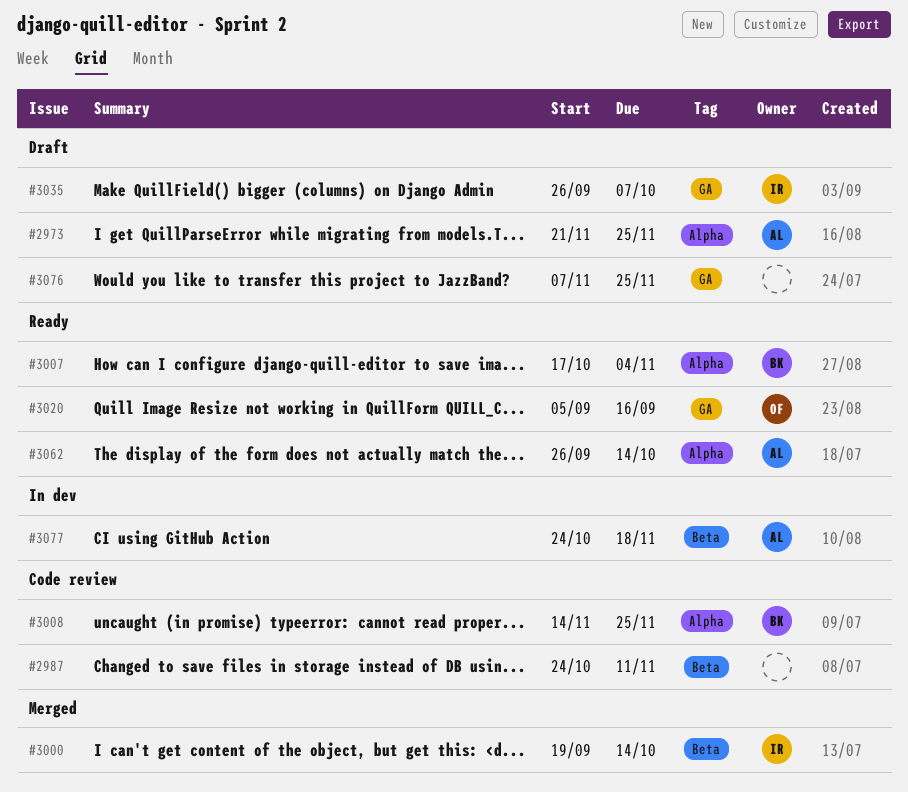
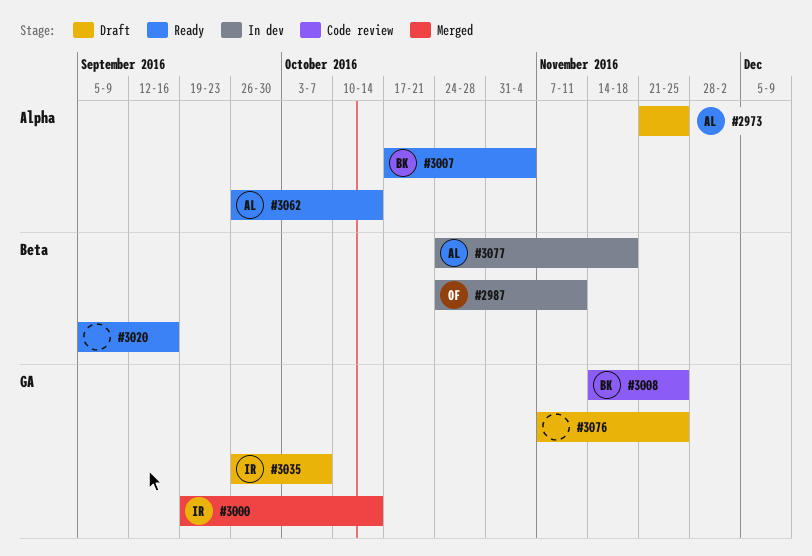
#2987, status: Code review -> In dev
#2987, owner: none -> OF
#3000, label: Beta -> GA
#3008, label: Alpha -> GA
#3020, owner: OF -> none
#3020, label: GA -> Beta

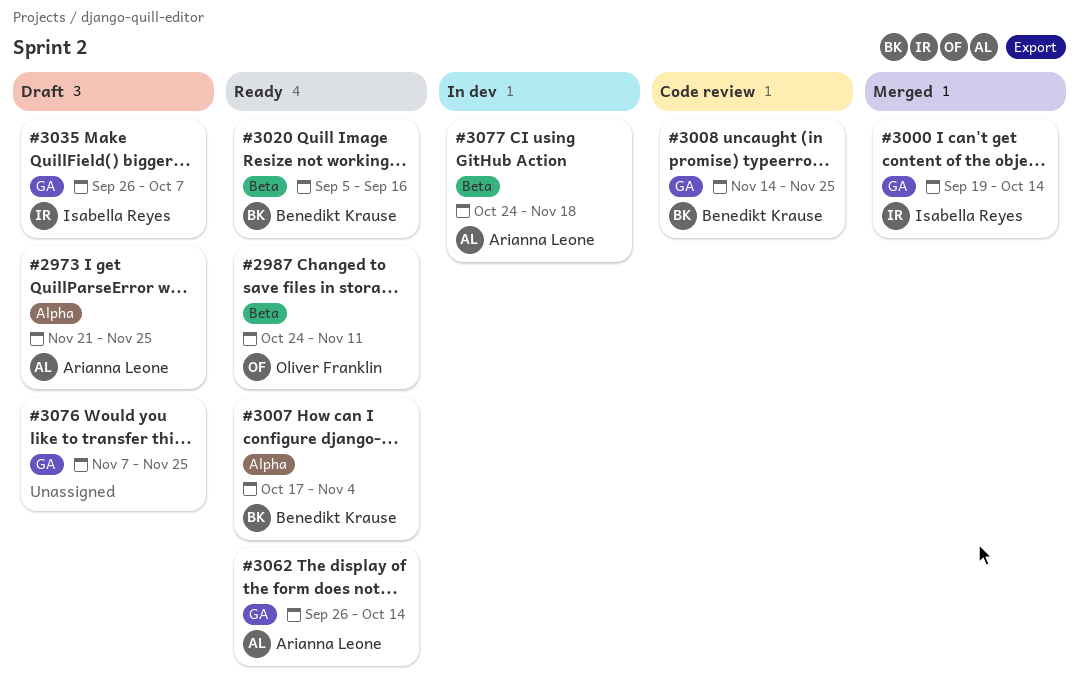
#2987, status: In dev -> Ready
#3020, owner: none -> Benedikt Krause
#3062, label: Alpha -> GA

